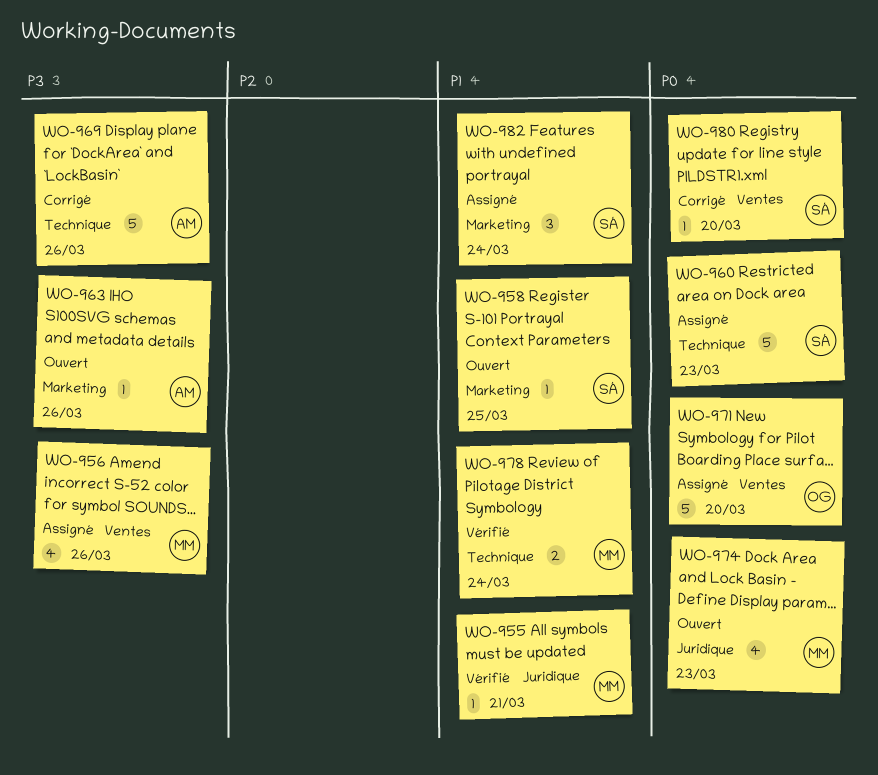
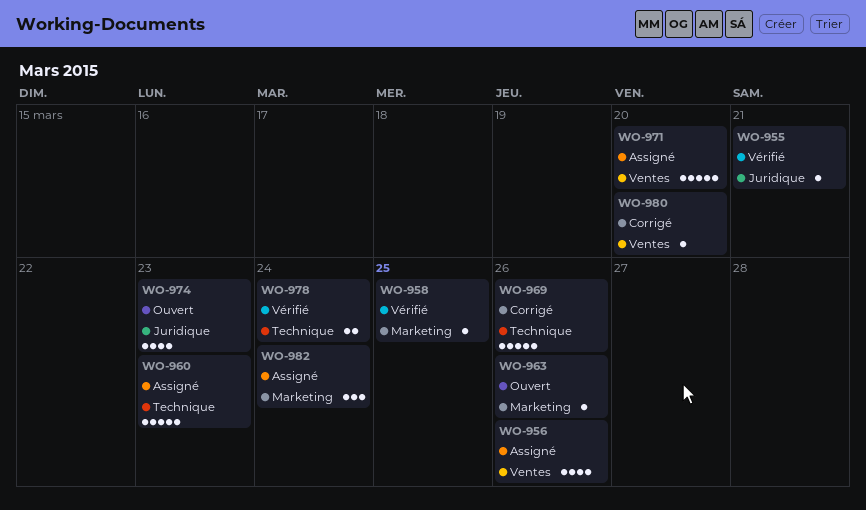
WO-958, status: Ouvert -> Vérifié

